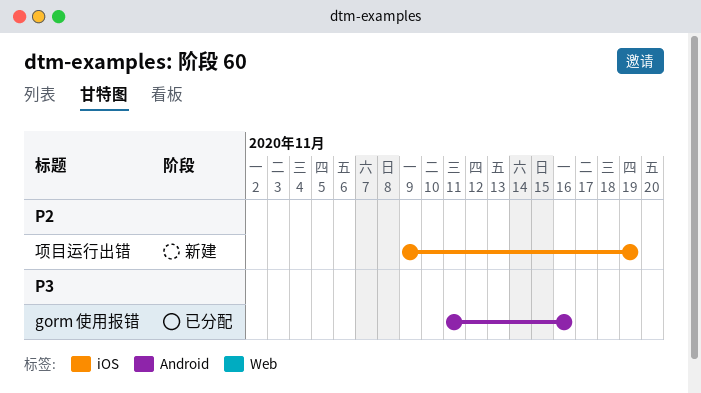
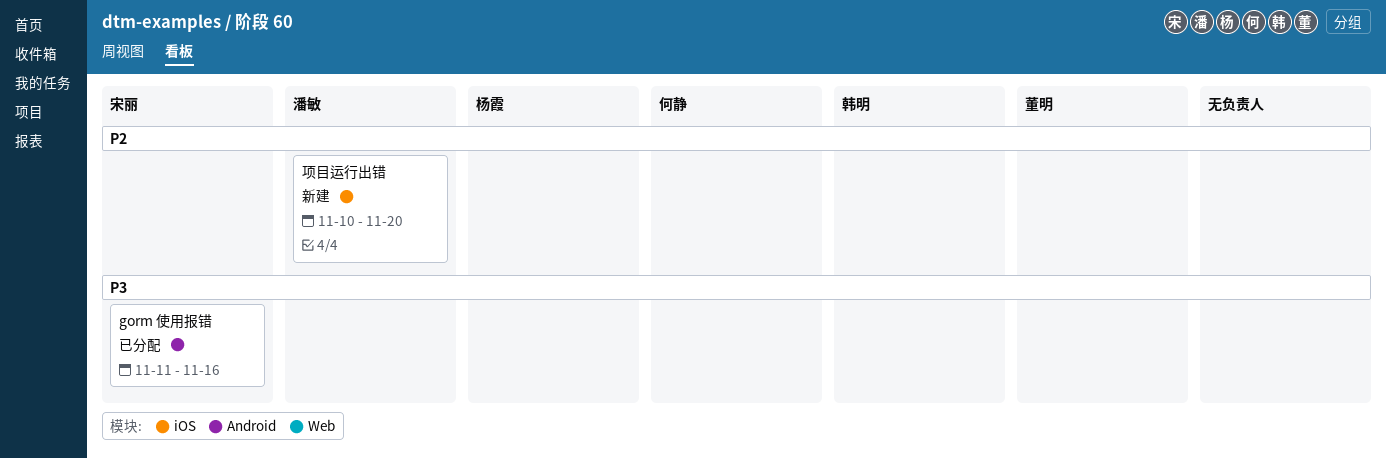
项目运行出错, start: Nov 9 -> Nov 10
项目运行出错, due: Nov 19 -> Nov 20

